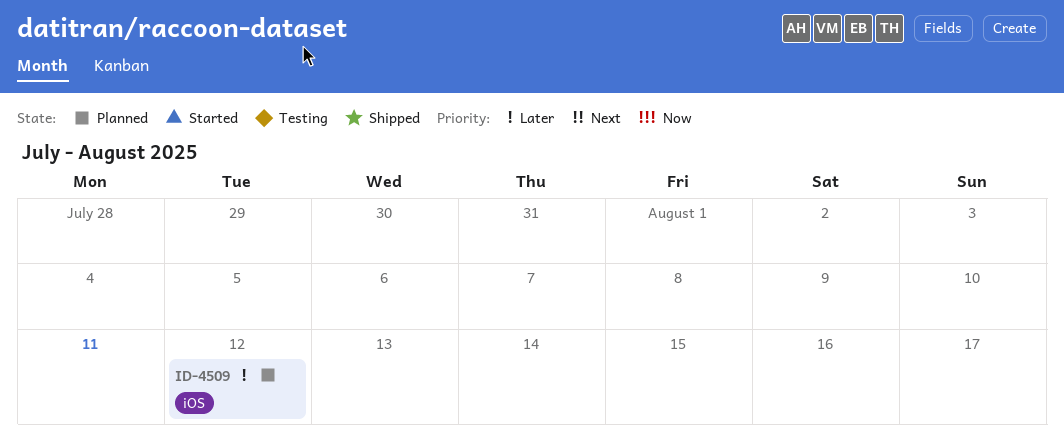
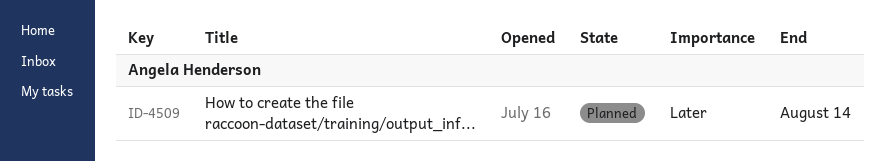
ID-4509, due: Aug 12 -> Aug 14

